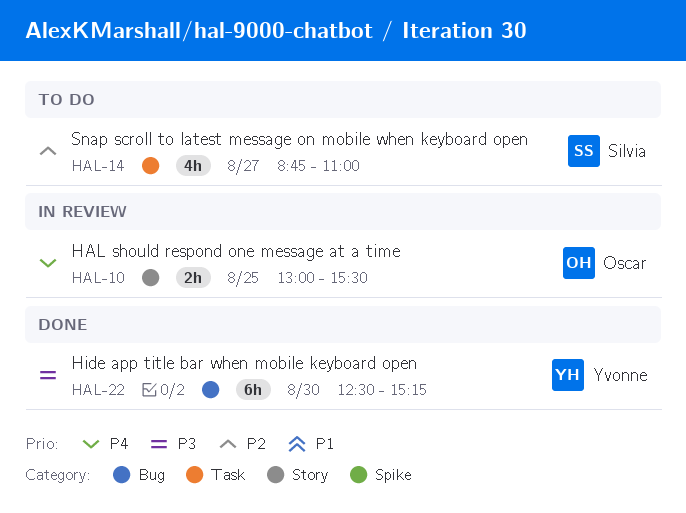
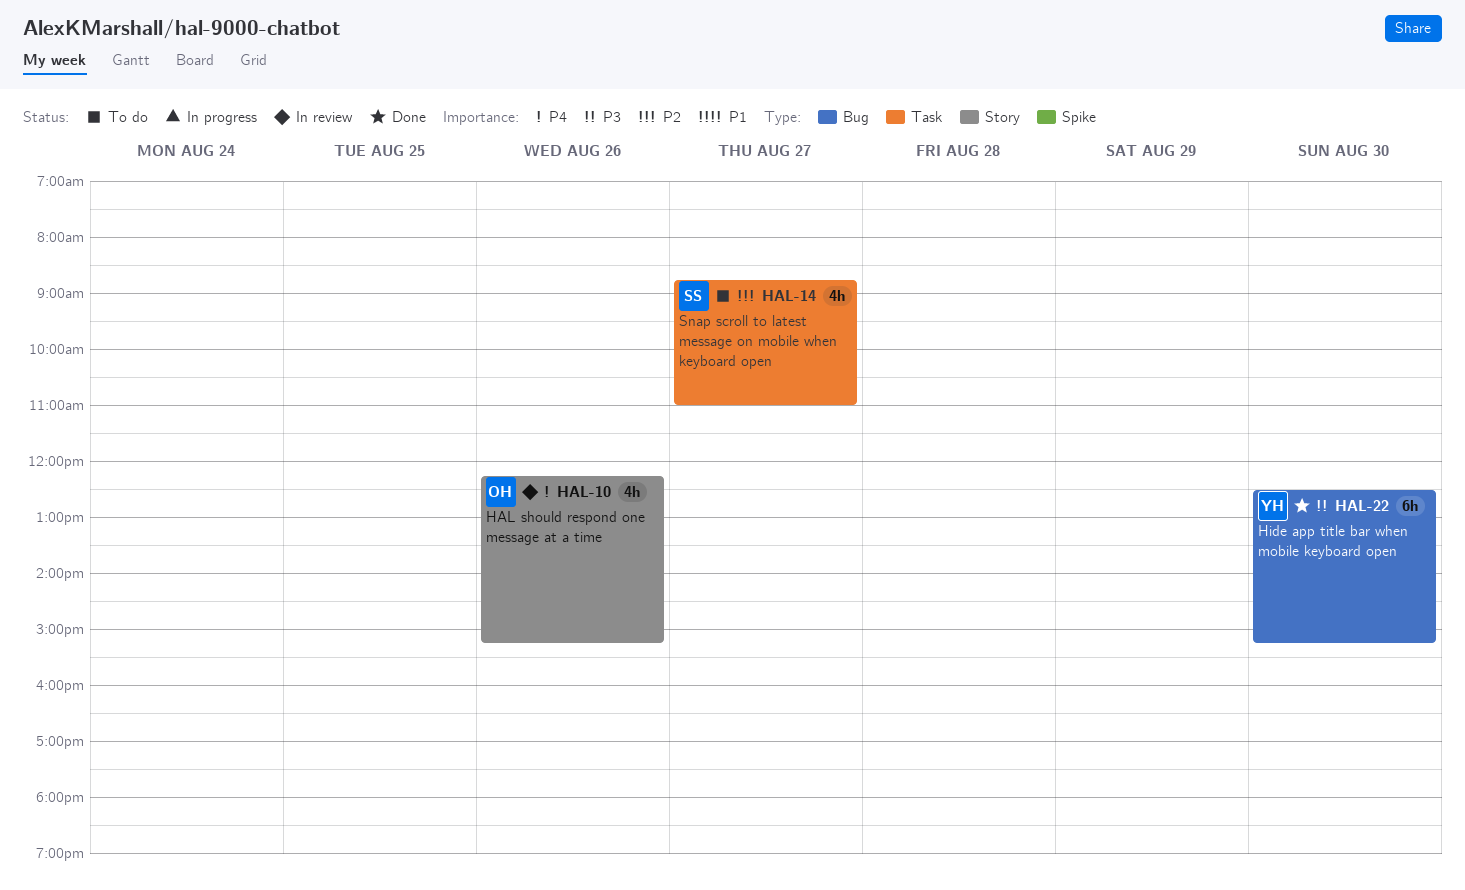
HAL-10, estimate: 2h -> 4h
HAL-10, day: Aug 25 -> Aug 26
HAL-10, begins: 13:00 -> 12:15
HAL-10, ends: 15:30 -> 15:15

